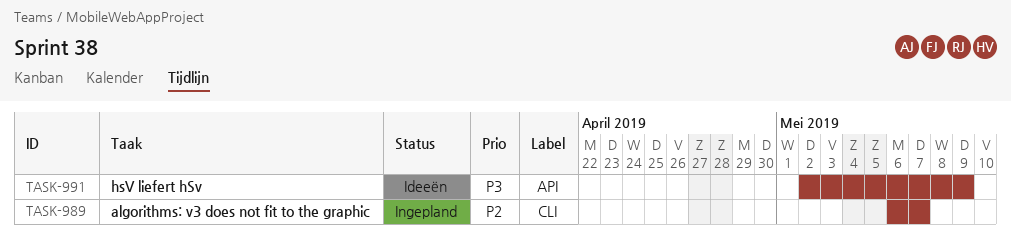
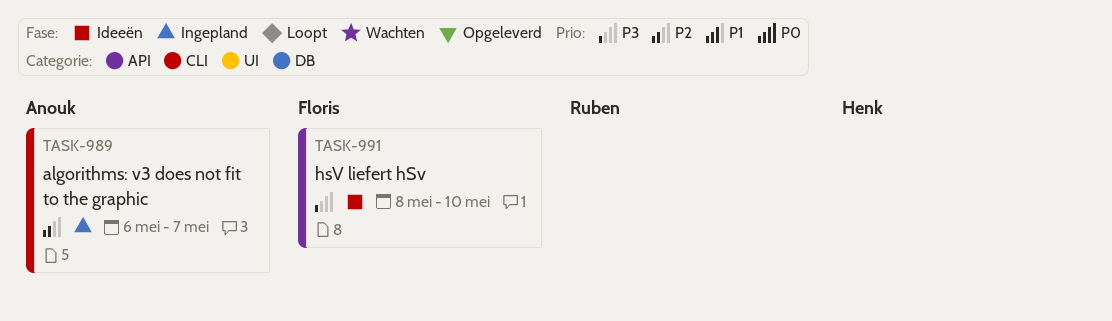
TASK-991, start: May 2 -> May 8
TASK-991, due: May 9 -> May 10

